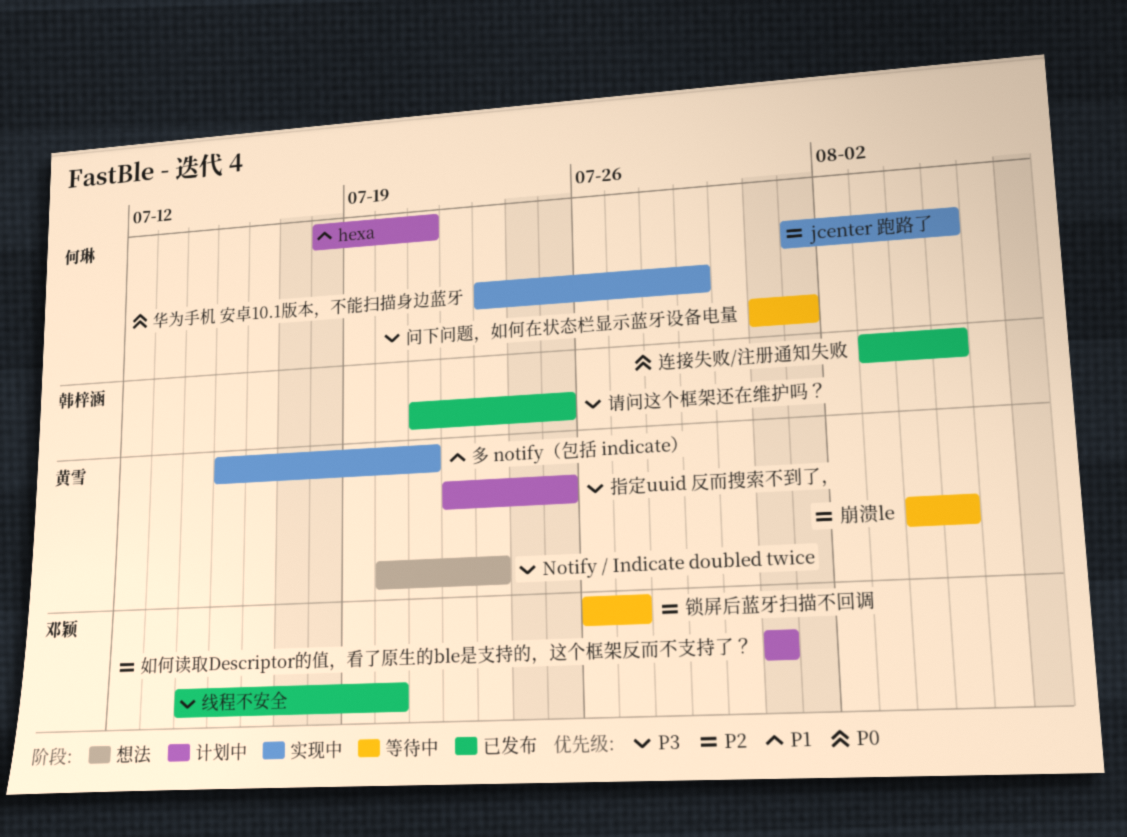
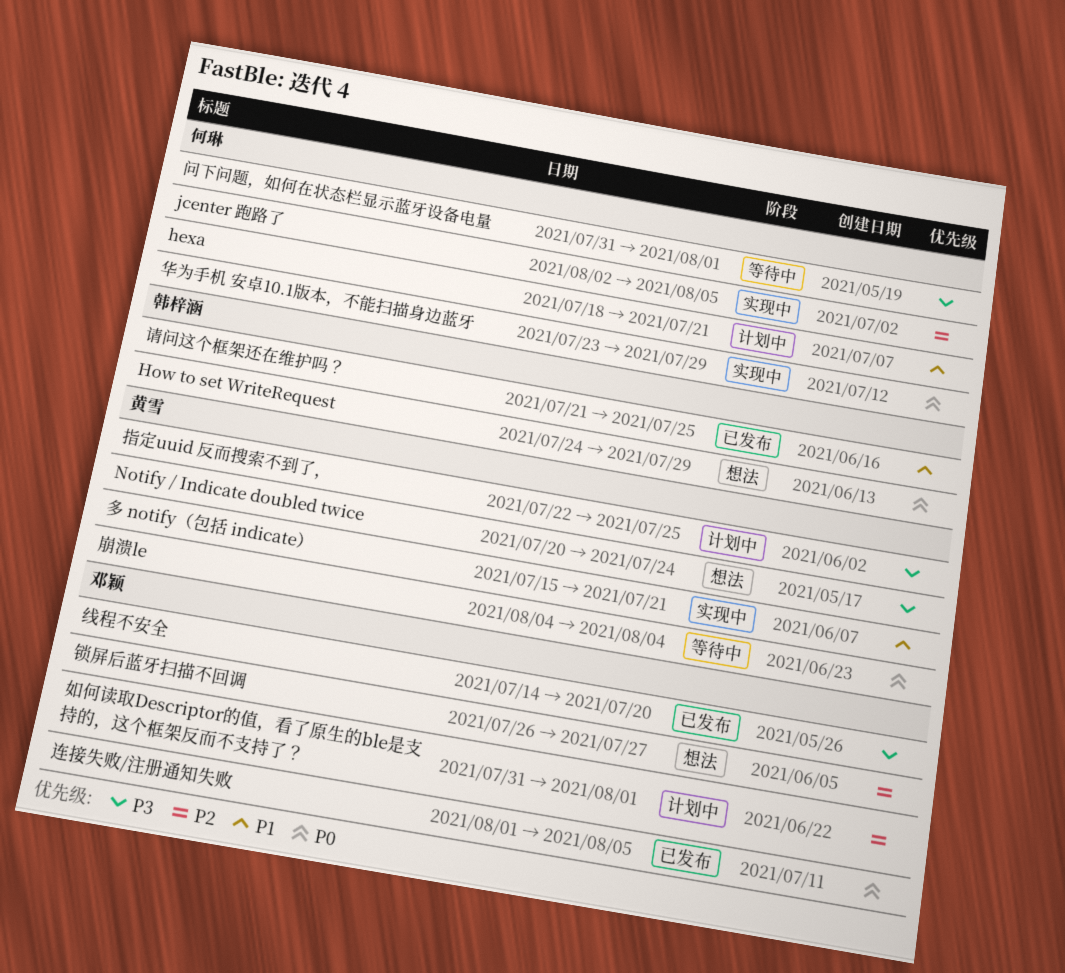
How to set WriteRequest: none -> present
jcenter 跑路了, start: Aug 1 -> Aug 2
Notify / Indicate doubled twice, due: Jul 23 -> Jul 24
如何读取Descriptor的值，看了原生的ble是支持的，这个框架反而不支持了？, due: Jul 31 -> Aug 1
崩溃le, priority: P2 -> P0
崩溃le, due: Aug 5 -> Aug 4
请问这个框架还在维护吗？, priority: P3 -> P1
连接失败/注册通知失败, owner: 韩梓涵 -> 邓颖
连接失败/注册通知失败, start: Aug 3 -> Aug 1
锁屏后蓝牙扫描不回调, status: 等待中 -> 想法

